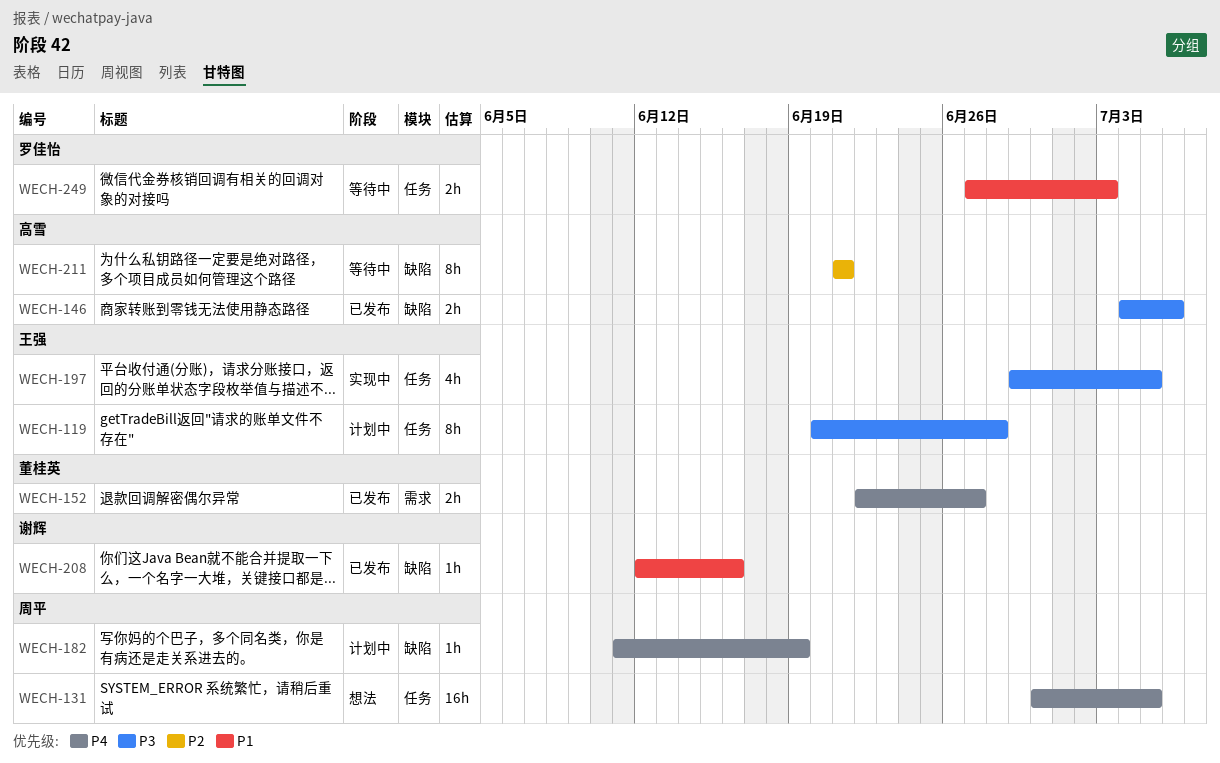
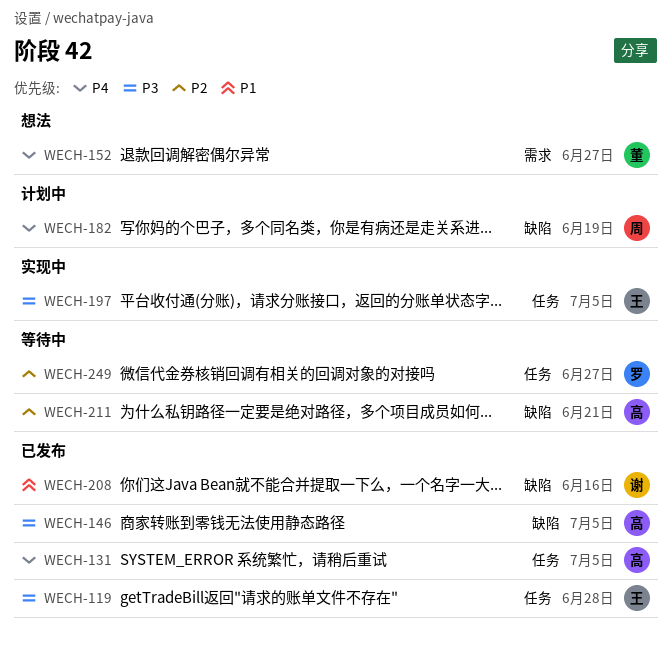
WECH-119, status: 计划中 -> 已发布
WECH-131, status: 想法 -> 已发布
WECH-131, owner: 周平 -> 高雪
WECH-146, due: Jul 6 -> Jul 5
WECH-152, status: 已发布 -> 想法
WECH-249, priority: P1 -> P2
WECH-249, due: Jul 3 -> Jun 27

